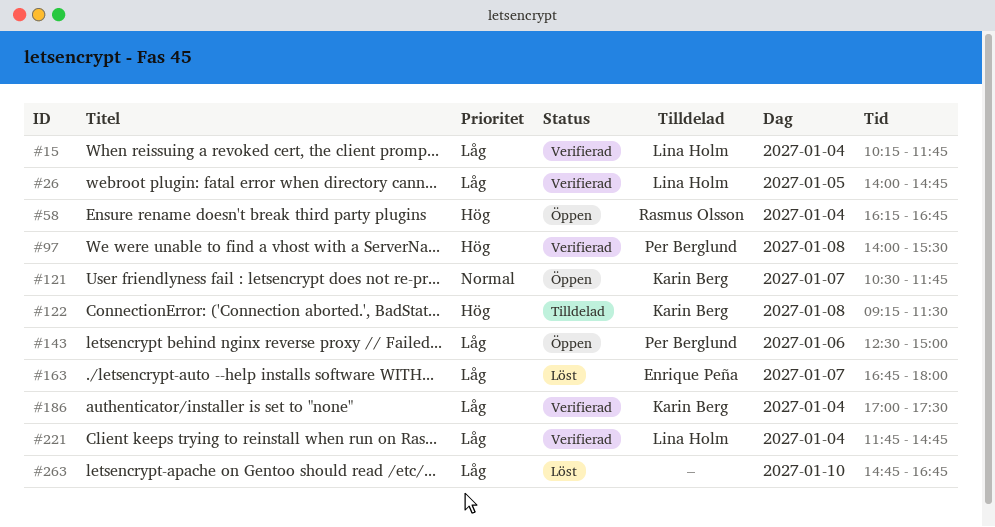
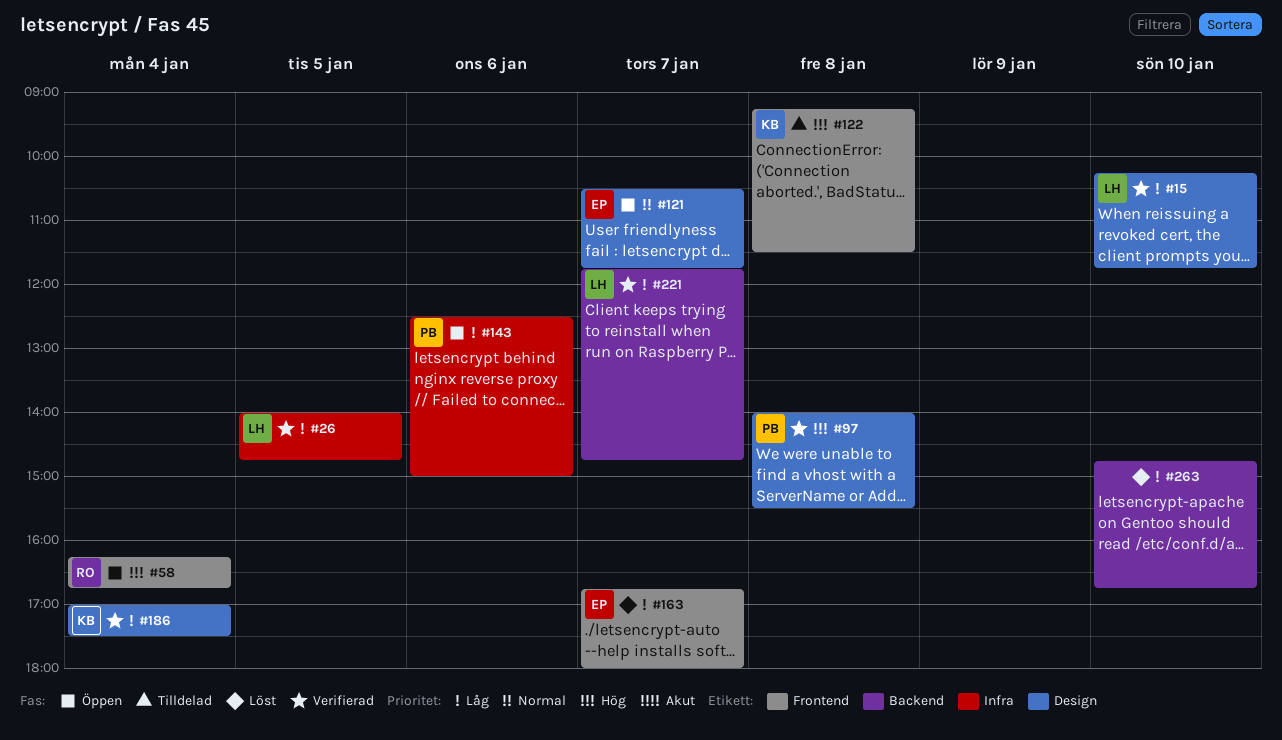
#15, day: Jan 4 -> Jan 10
#121, owner: Karin Berg -> Enrique Peña
#221, day: Jan 4 -> Jan 7

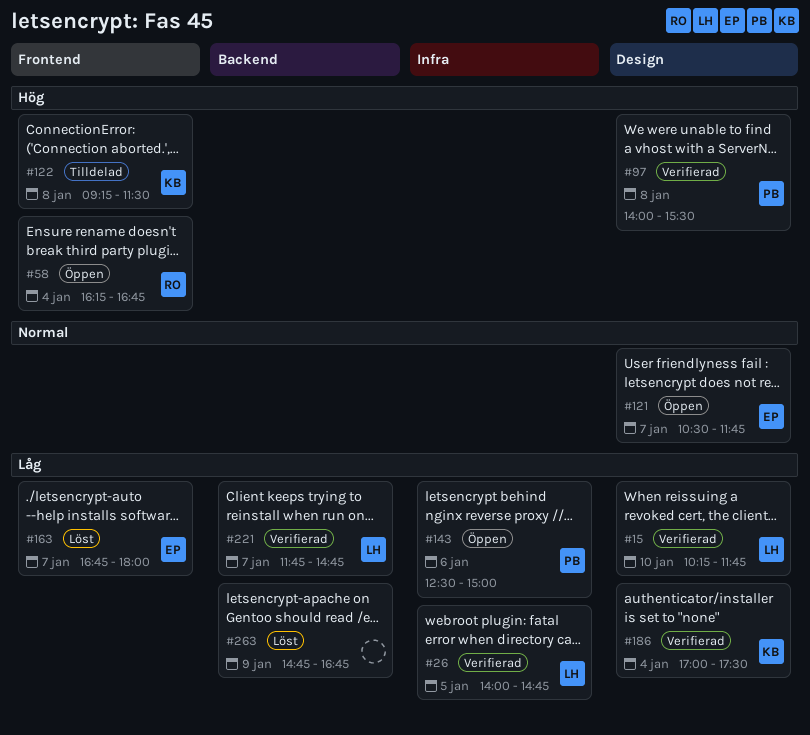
#263, day: Jan 10 -> Jan 9

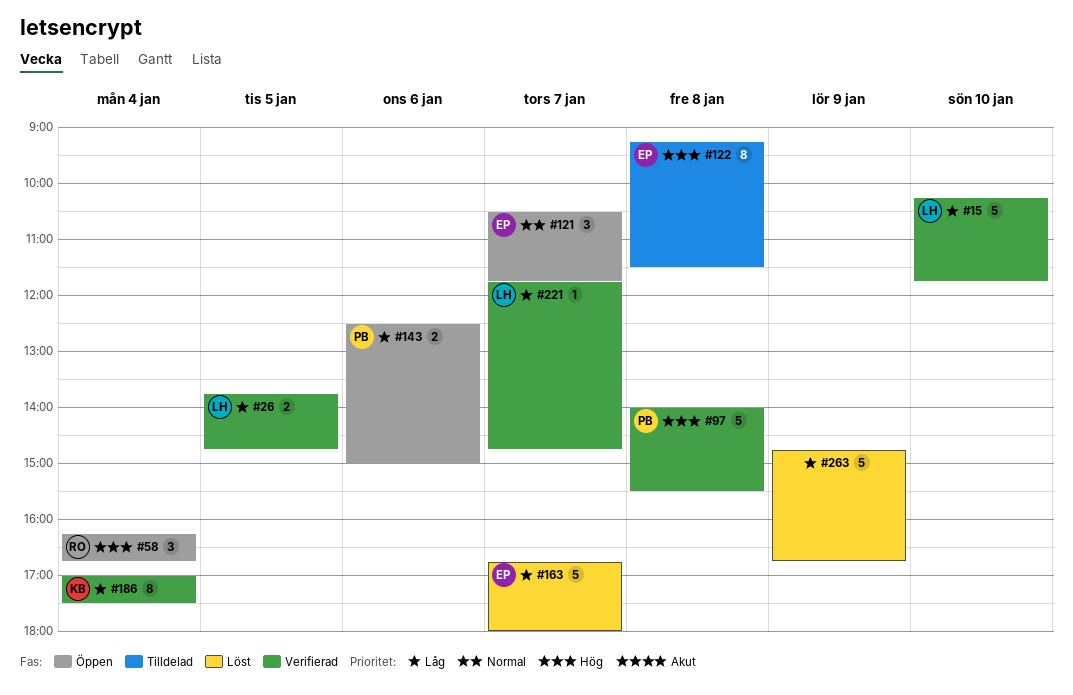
#26, begins: 14:00 -> 13:45
#122, owner: KB -> EP

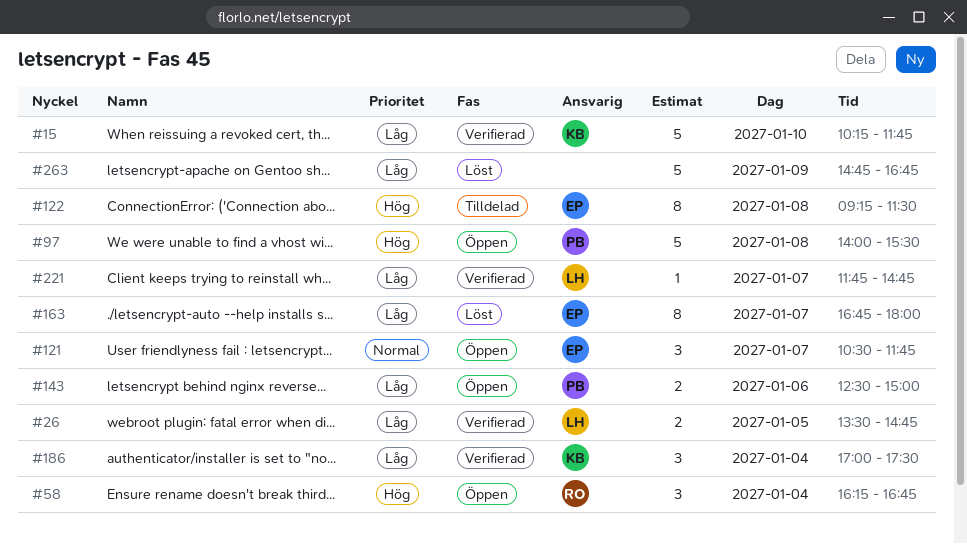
#15, owner: LH -> KB
#26, begins: 13:45 -> 13:30
#97, status: Verifierad -> Öppen
#163, estimate: 5 -> 8
#186, estimate: 8 -> 3

